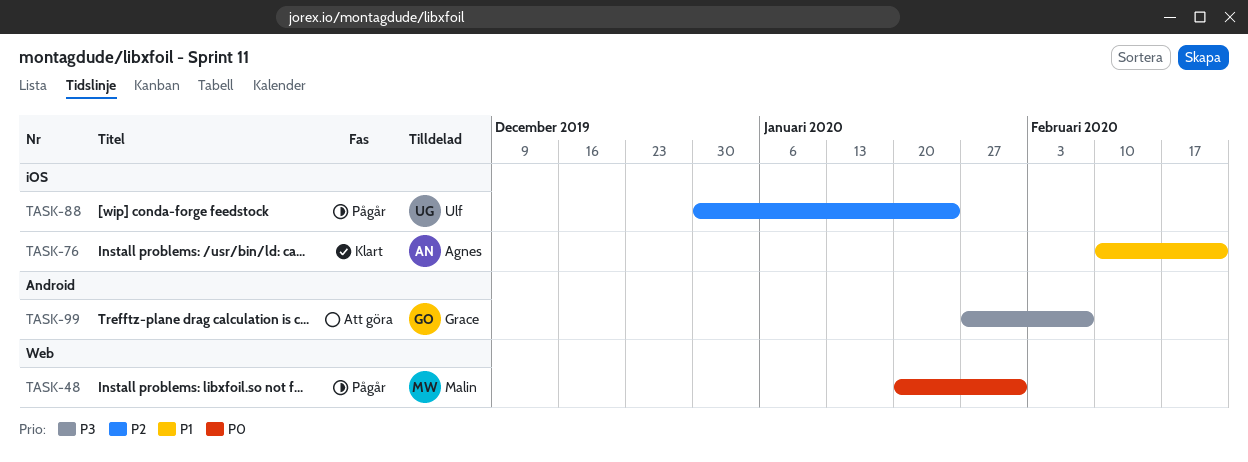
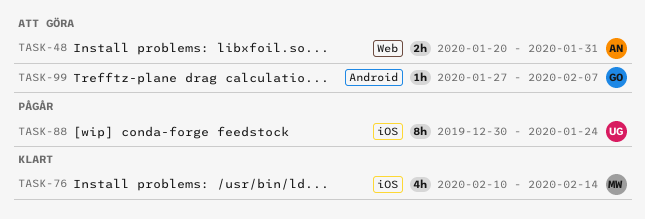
TASK-48, status: Pågår -> Att göra
TASK-48, owner: Malin -> Agnes
TASK-76, owner: Agnes -> Malin
TASK-76, due: Feb 21 -> Feb 14

